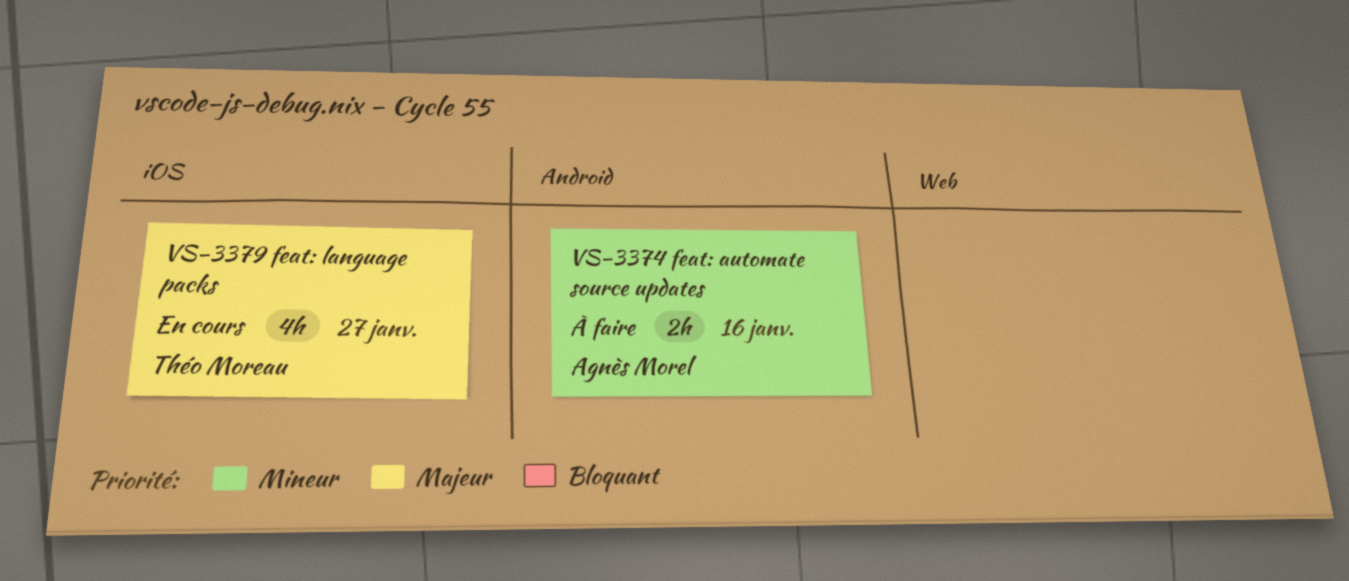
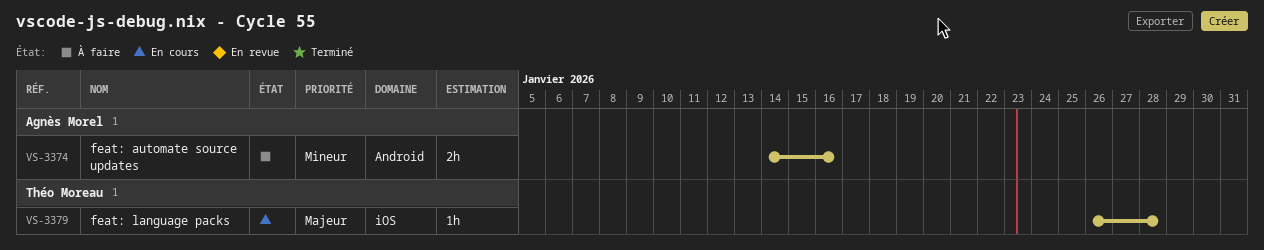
VS-3379, estimate: 4h -> 1h
VS-3379, due: Jan 27 -> Jan 28

